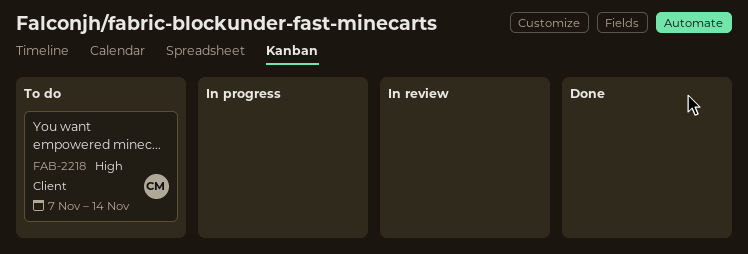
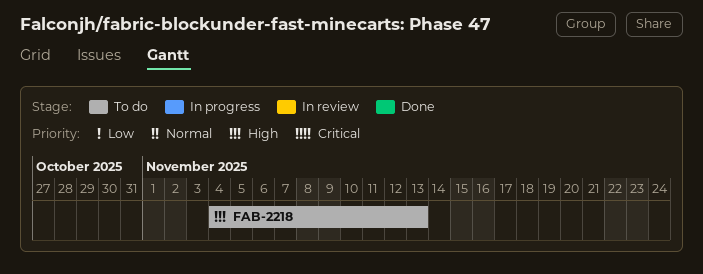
FAB-2218, start: Nov 7 -> Nov 4
FAB-2218, due: Nov 14 -> Nov 13

